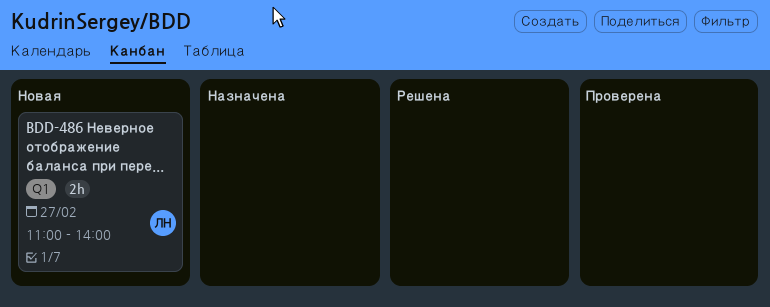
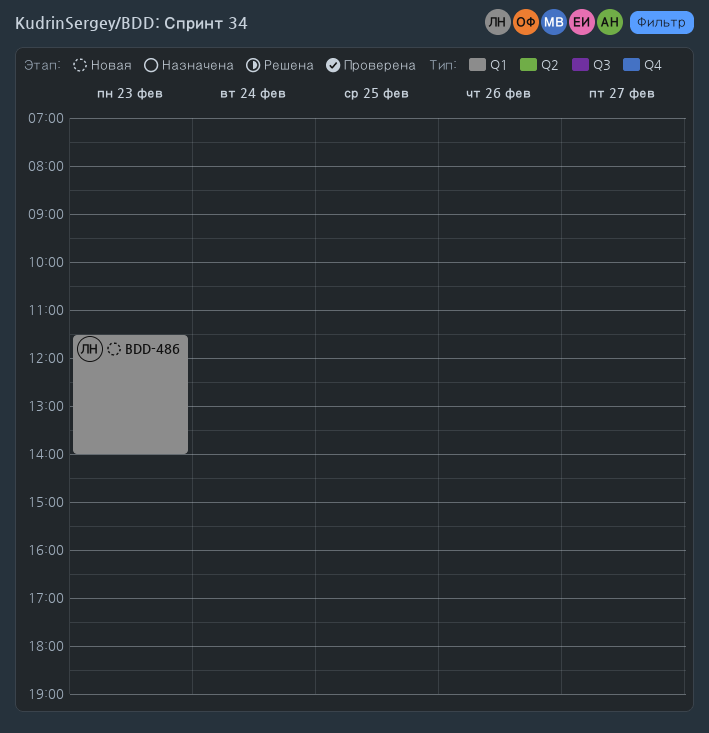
BDD-486, day: Feb 27 -> Feb 23
BDD-486, begins: 11:00 -> 11:30

